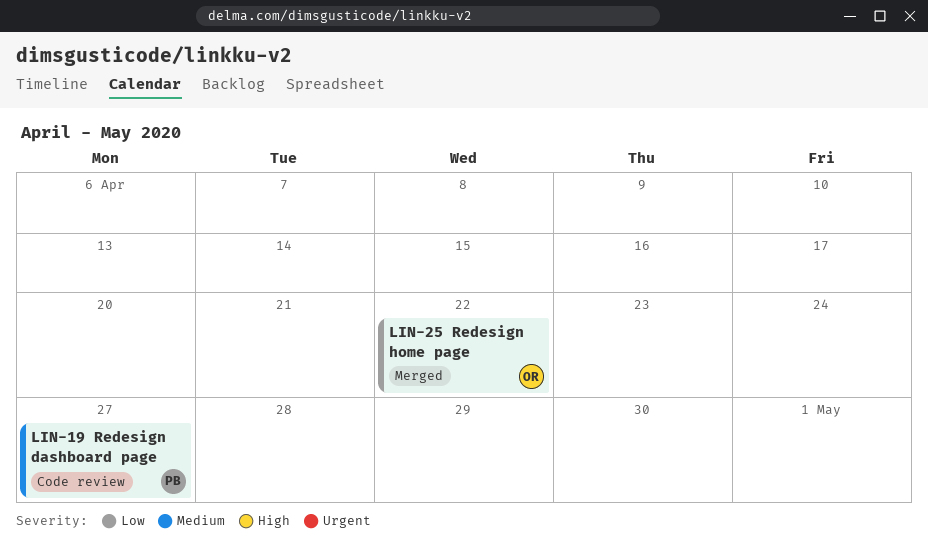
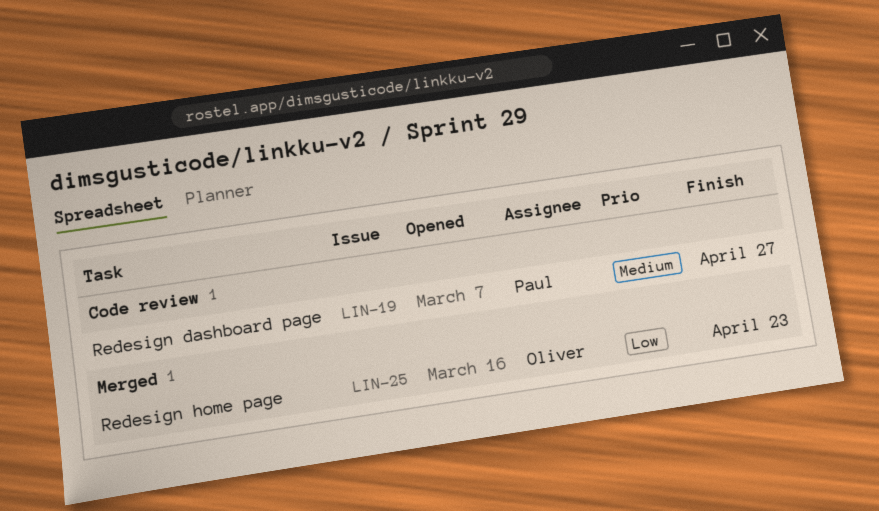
LIN-25, due: Apr 22 -> Apr 23

